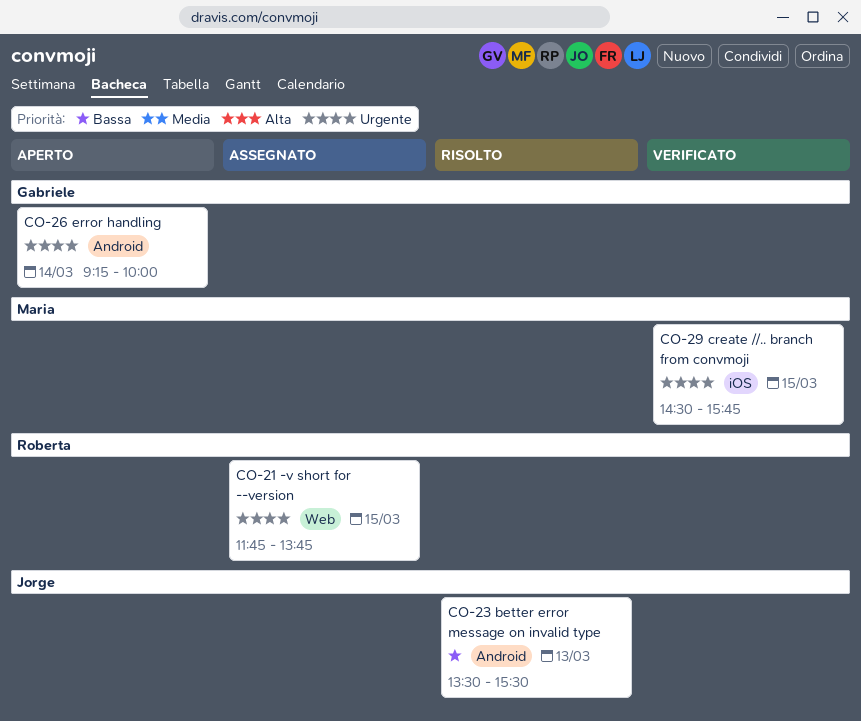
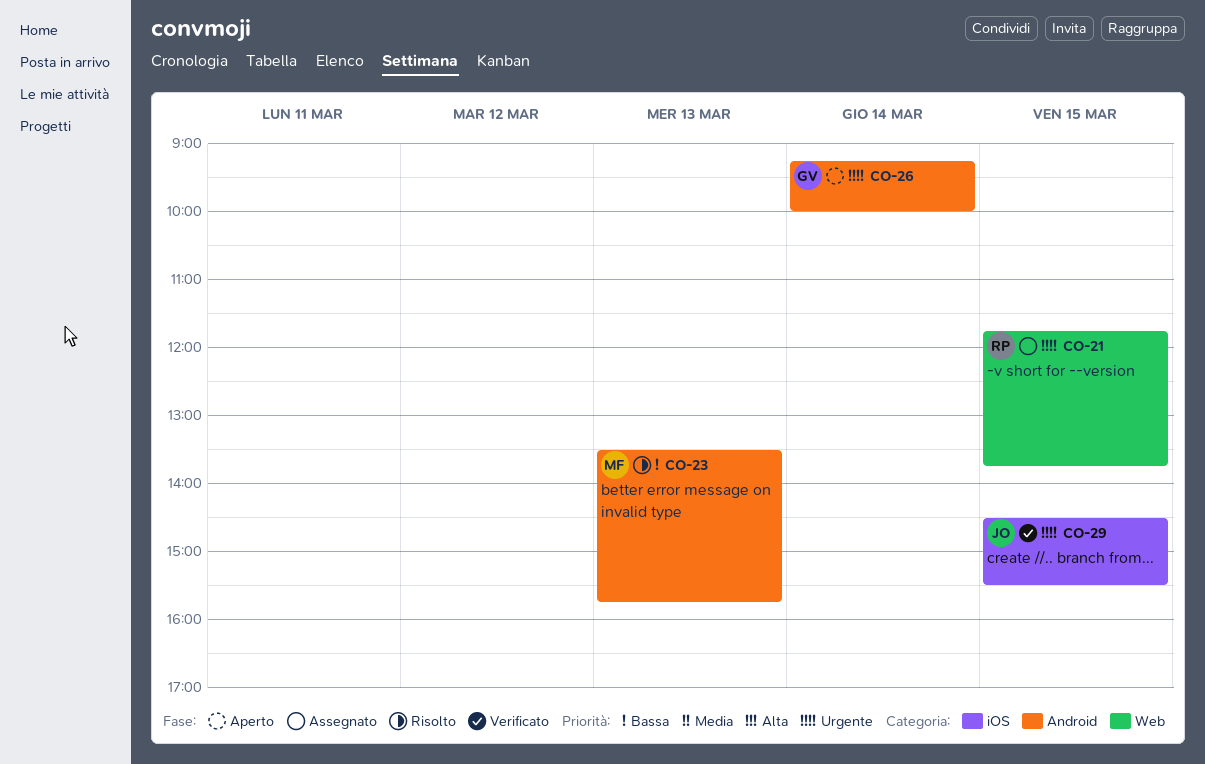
CO-23, owner: Jorge -> Maria
CO-23, ends: 15:30 -> 15:45
CO-29, owner: Maria -> Jorge
CO-29, ends: 15:45 -> 15:30

